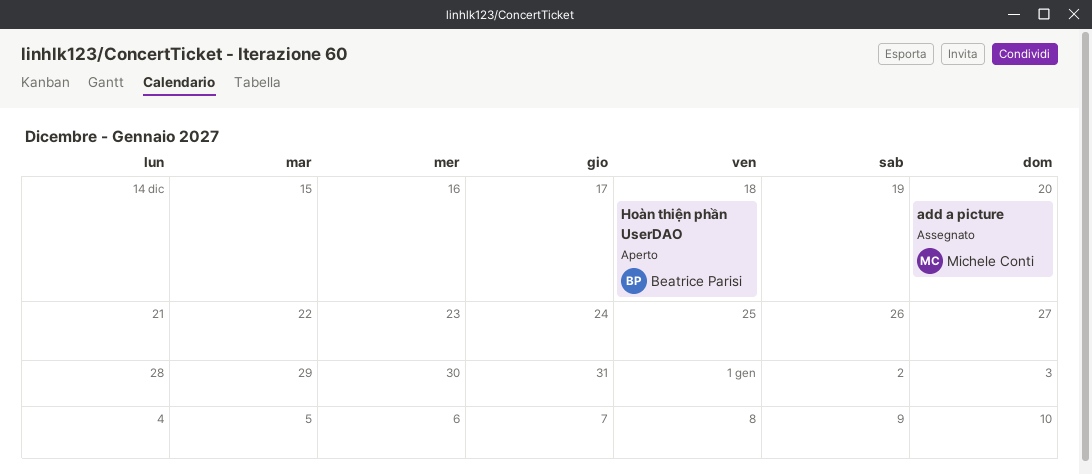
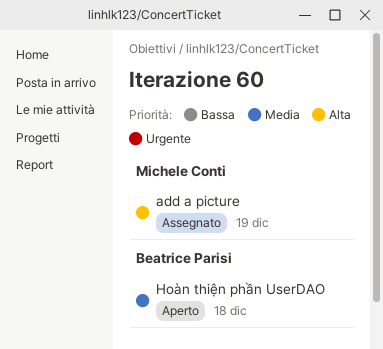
add a picture, due: Dec 20 -> Dec 19

